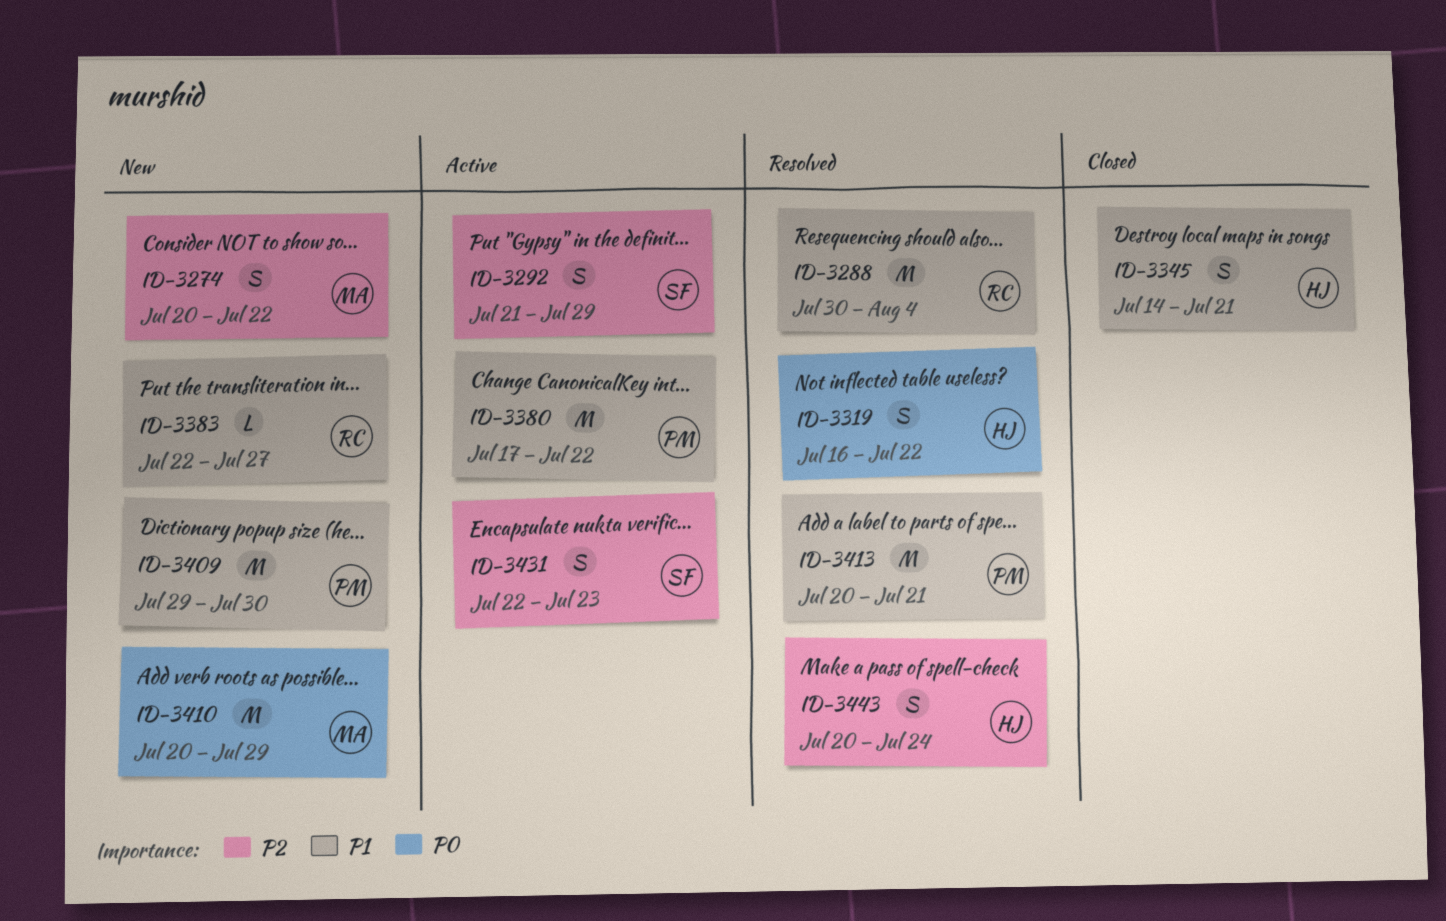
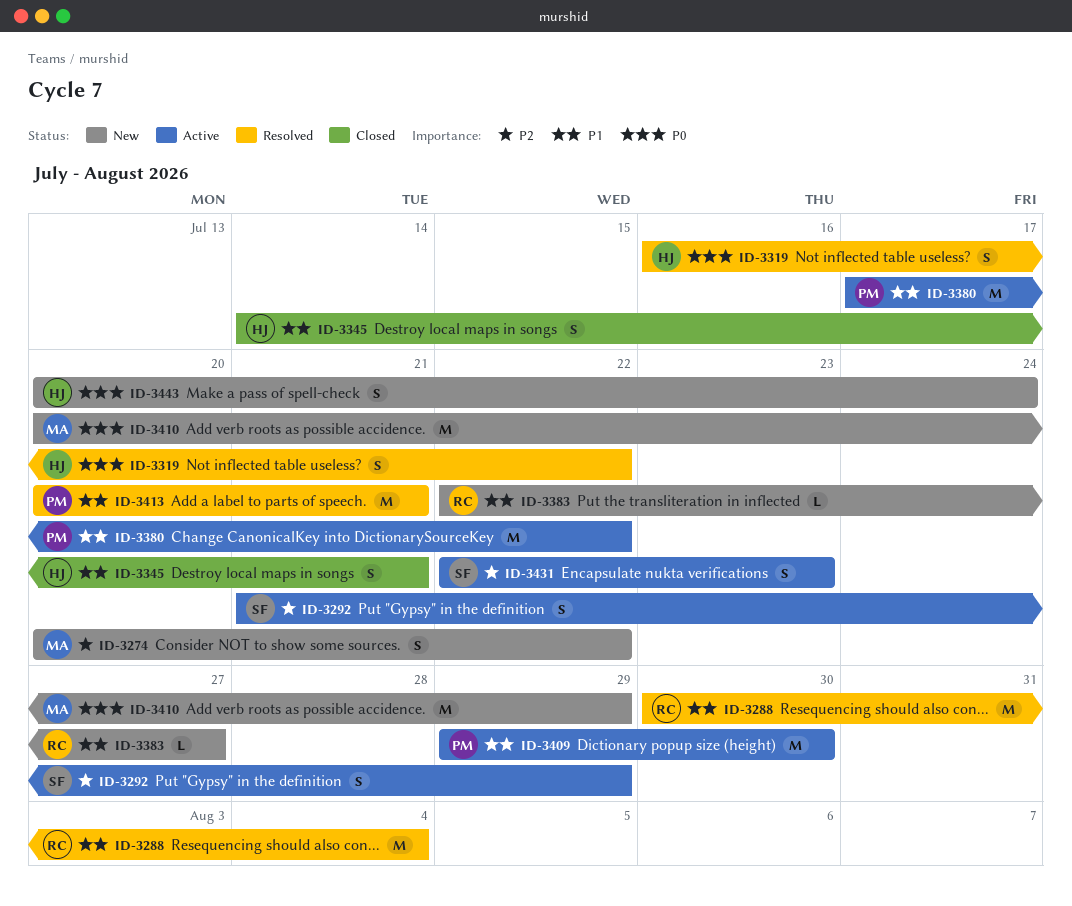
ID-3409, status: New -> Active
ID-3443, status: Resolved -> New
ID-3443, priority: P2 -> P0

